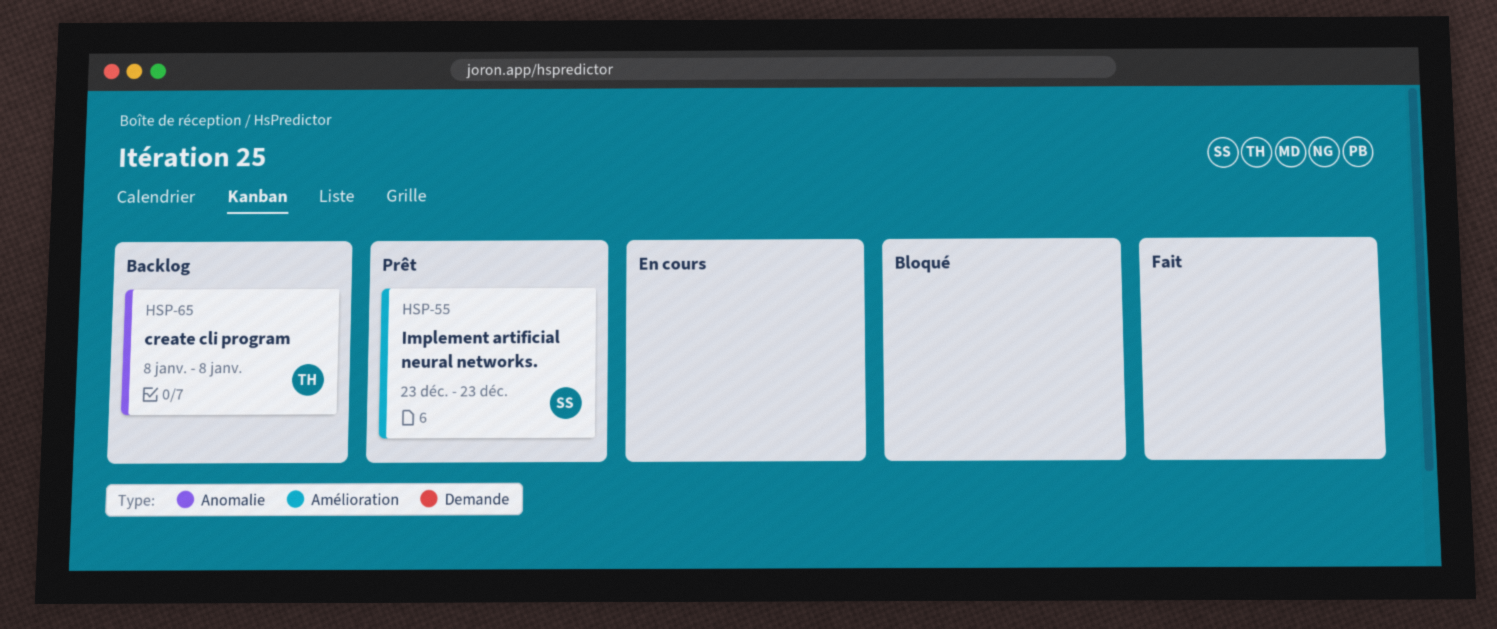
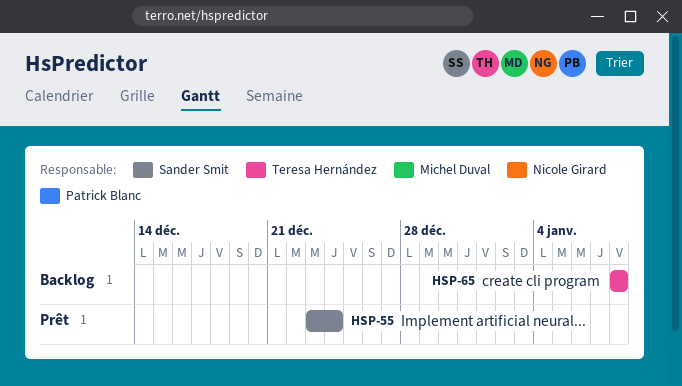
HSP-55, due: Dec 23 -> Dec 24

